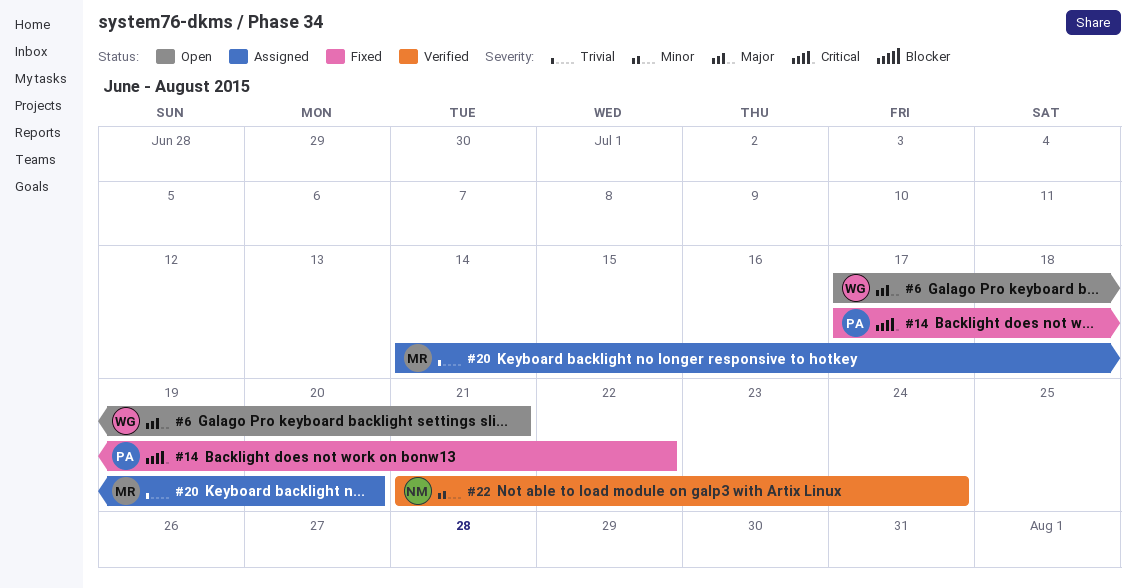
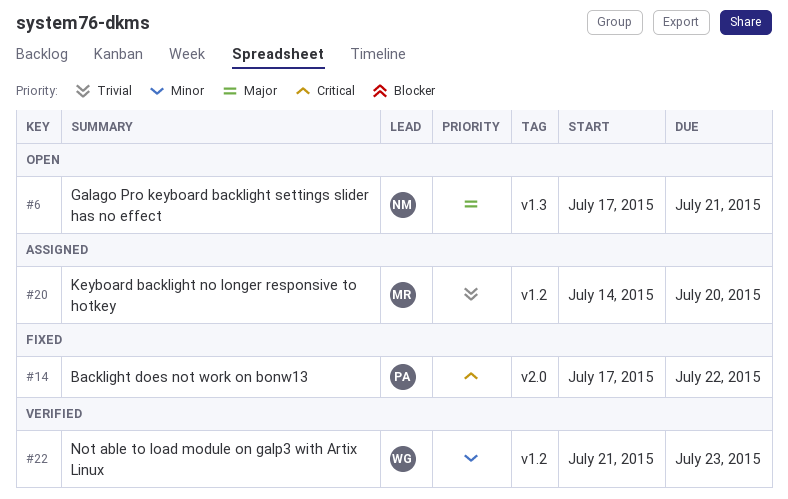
#6, owner: WG -> NM
#22, owner: NM -> WG
#22, due: Jul 24 -> Jul 23

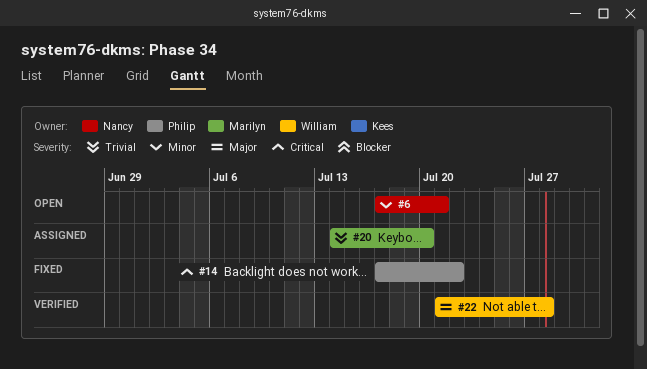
#6, priority: Major -> Minor
#22, priority: Minor -> Major
#22, due: Jul 23 -> Jul 28

